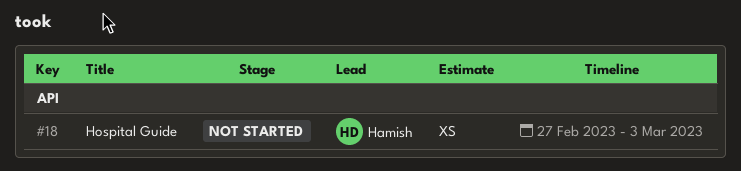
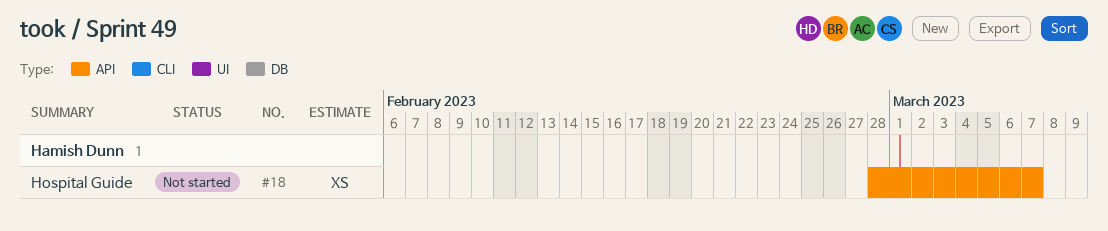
#18, start: Feb 27 -> Feb 28
#18, due: Mar 3 -> Mar 7

